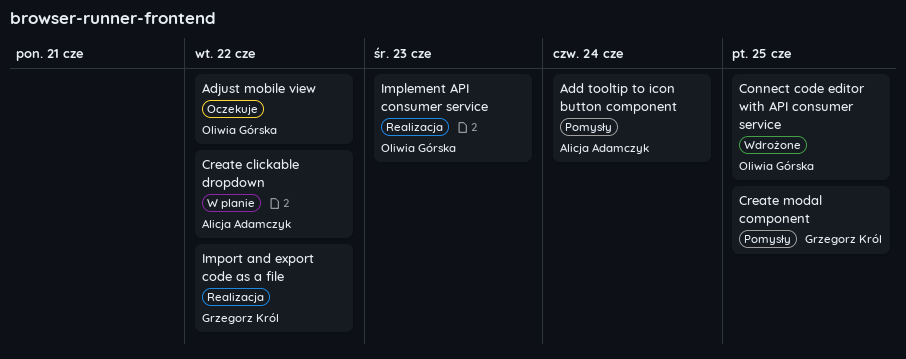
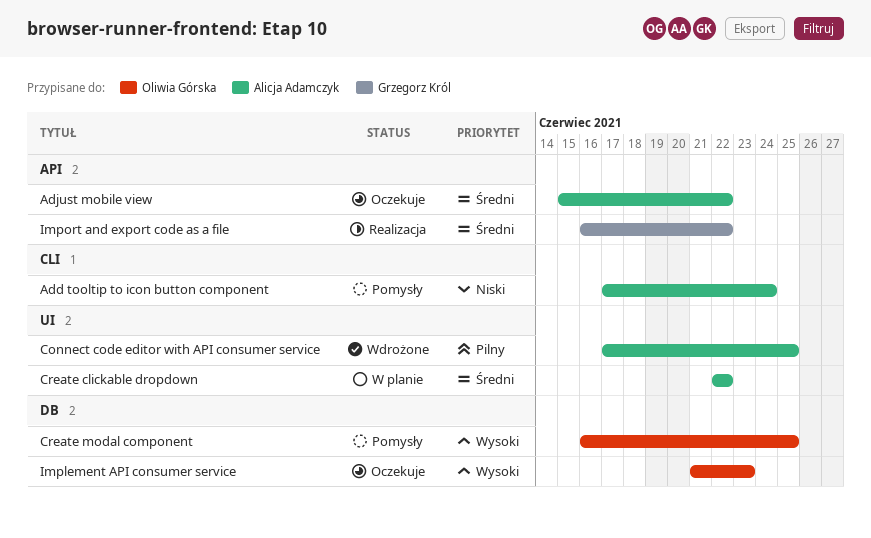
Adjust mobile view, owner: Oliwia Górska -> Alicja Adamczyk
Connect code editor with API consumer service, owner: Oliwia Górska -> Alicja Adamczyk
Create modal component, owner: Grzegorz Król -> Oliwia Górska
Implement API consumer service, status: Realizacja -> Oczekuje

